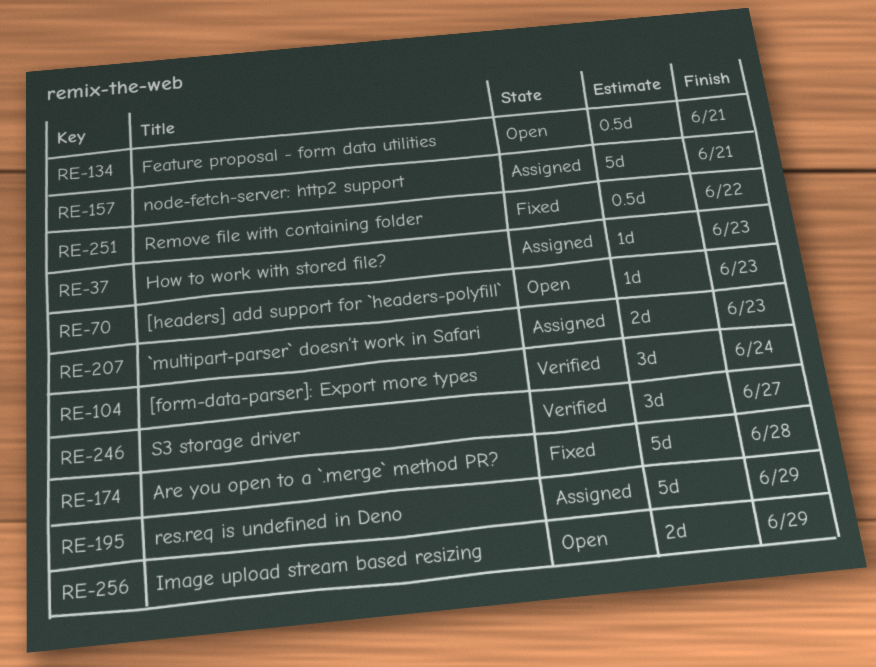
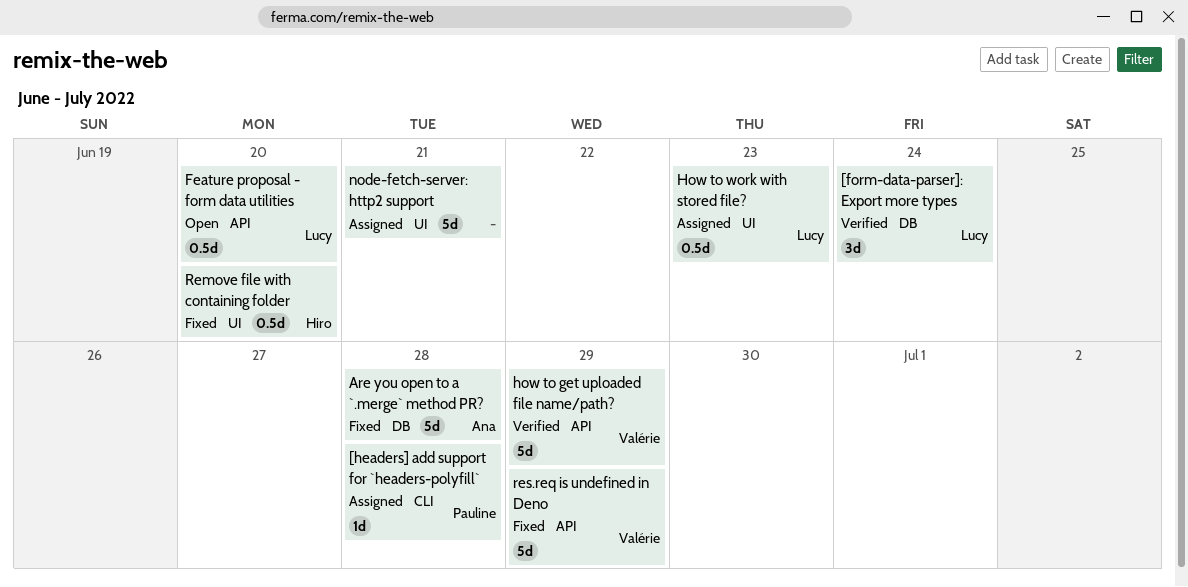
[headers] add support for `headers-polyfill`, status: Open -> Assigned
[headers] add support for `headers-polyfill`, due: Jun 23 -> Jun 28
`multipart-parser` doesn’t work in Safari: present -> none
Feature proposal - form data utilities, due: Jun 21 -> Jun 20
how to get uploaded file name/path?: none -> present
How to work with stored file?, estimate: 1d -> 0.5d
Image upload stream based resizing: present -> none
Remove file with containing folder, due: Jun 22 -> Jun 20
res.req is undefined in Deno, status: Assigned -> Fixed
S3 storage driver: present -> none

